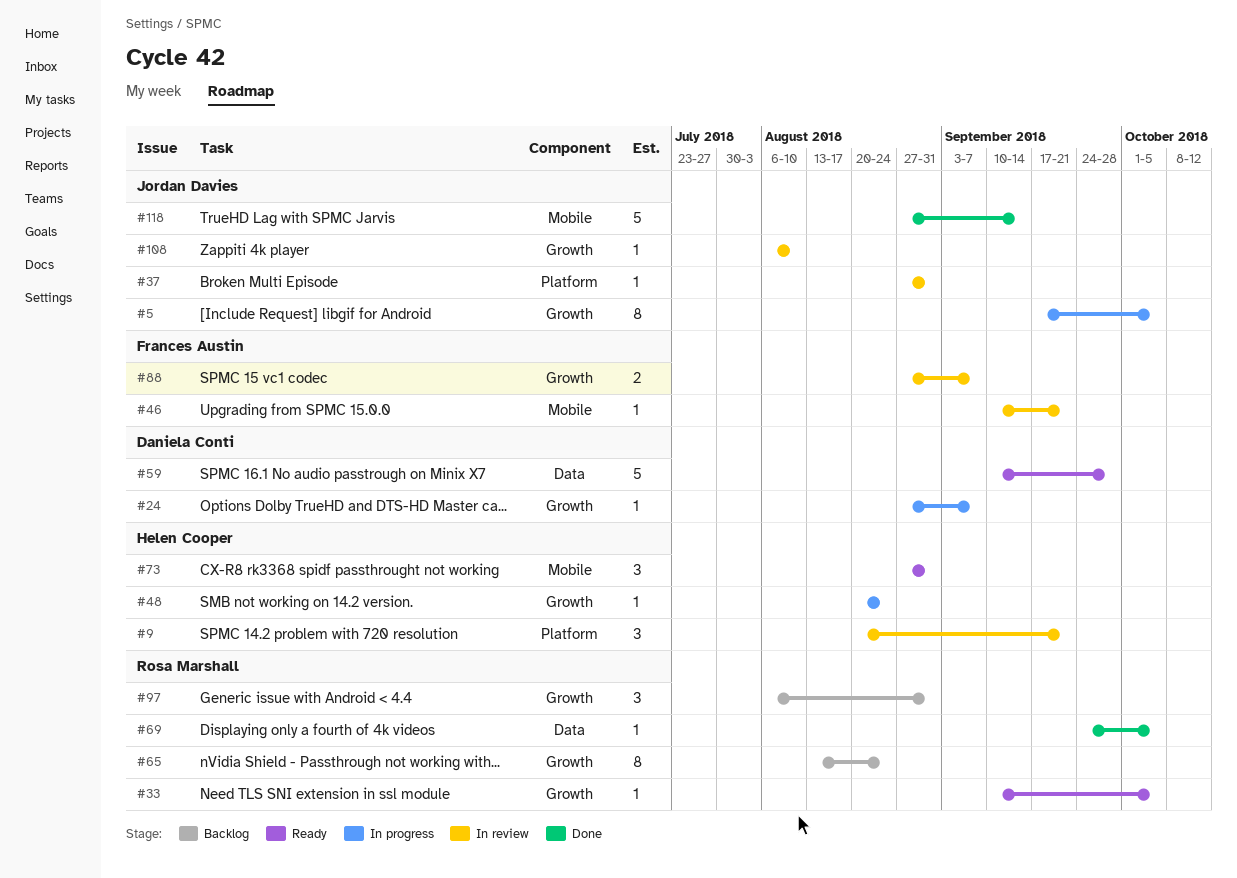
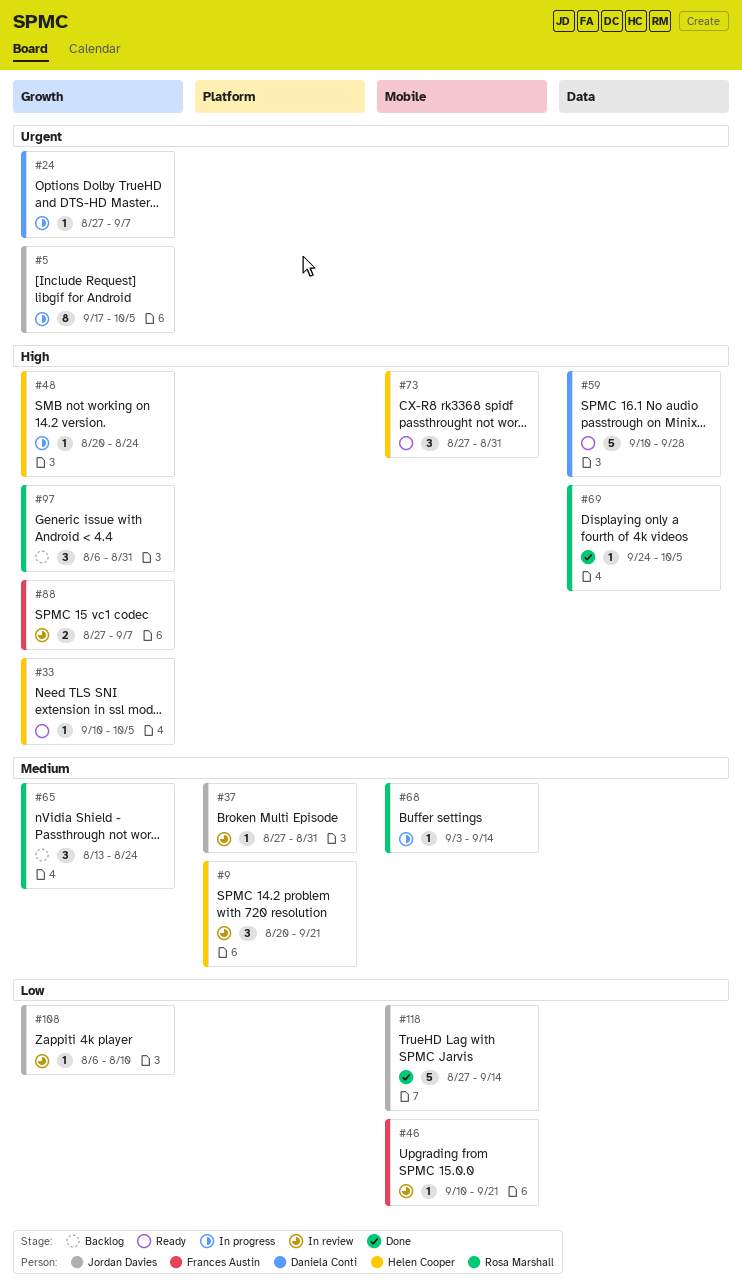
#33, owner: Rosa Marshall -> Helen Cooper
#65, estimate: 8 -> 3
#68: none -> present

